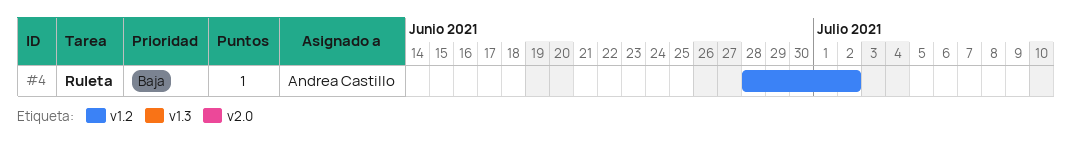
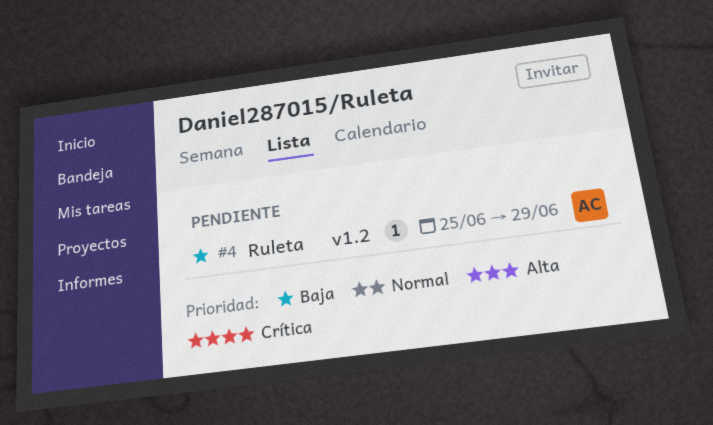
#4, start: Jun 28 -> Jun 25
#4, due: Jul 2 -> Jun 29

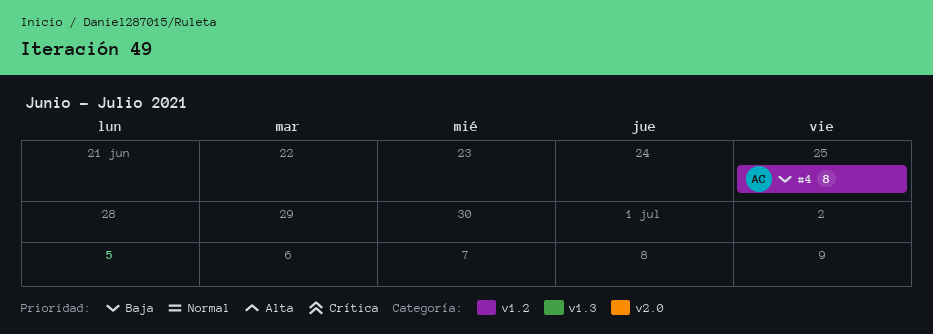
#4, estimate: 1 -> 8
#4, due: Jun 29 -> Jun 25

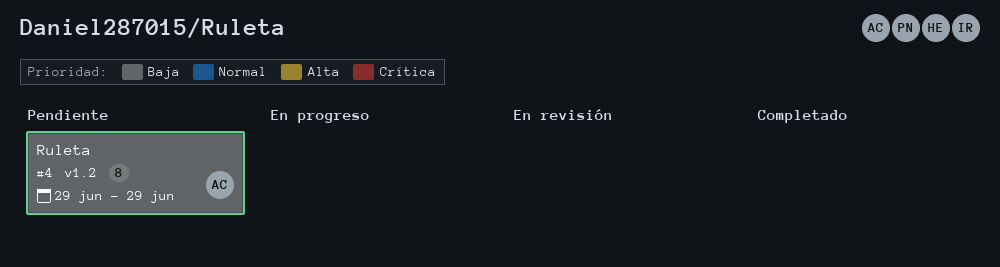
#4, start: Jun 25 -> Jun 29
#4, due: Jun 25 -> Jun 29

